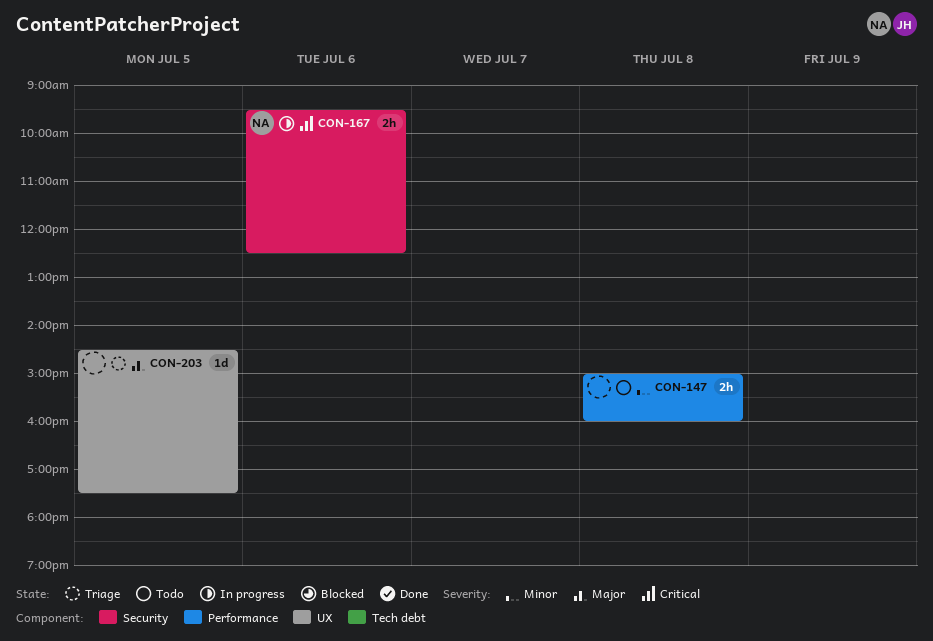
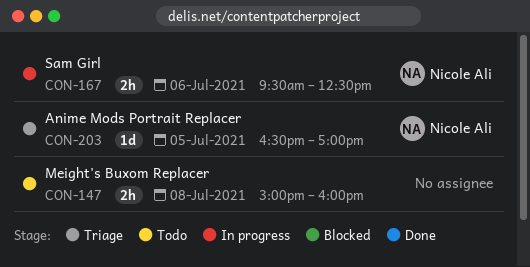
CON-203, owner: none -> Nicole Ali
CON-203, begins: 14:30 -> 16:30
CON-203, ends: 17:30 -> 17:00

